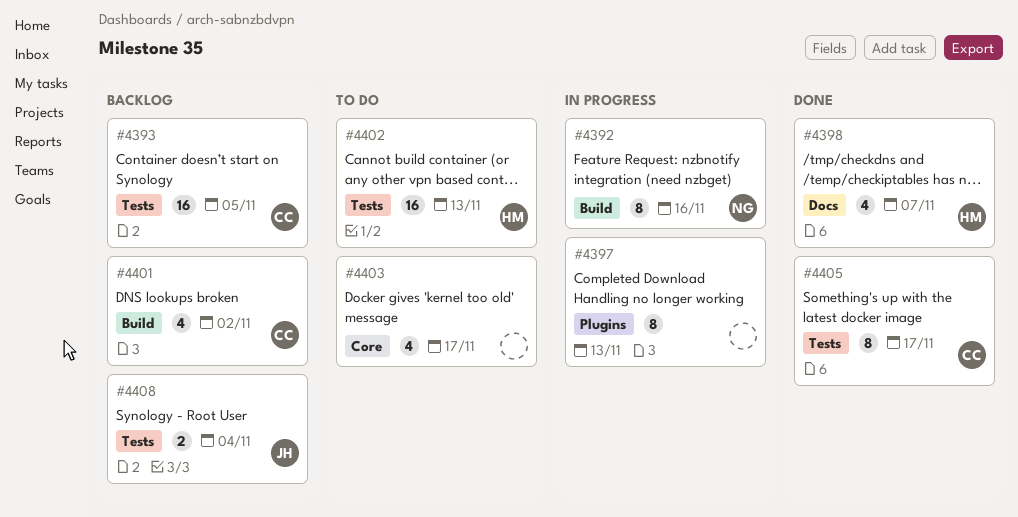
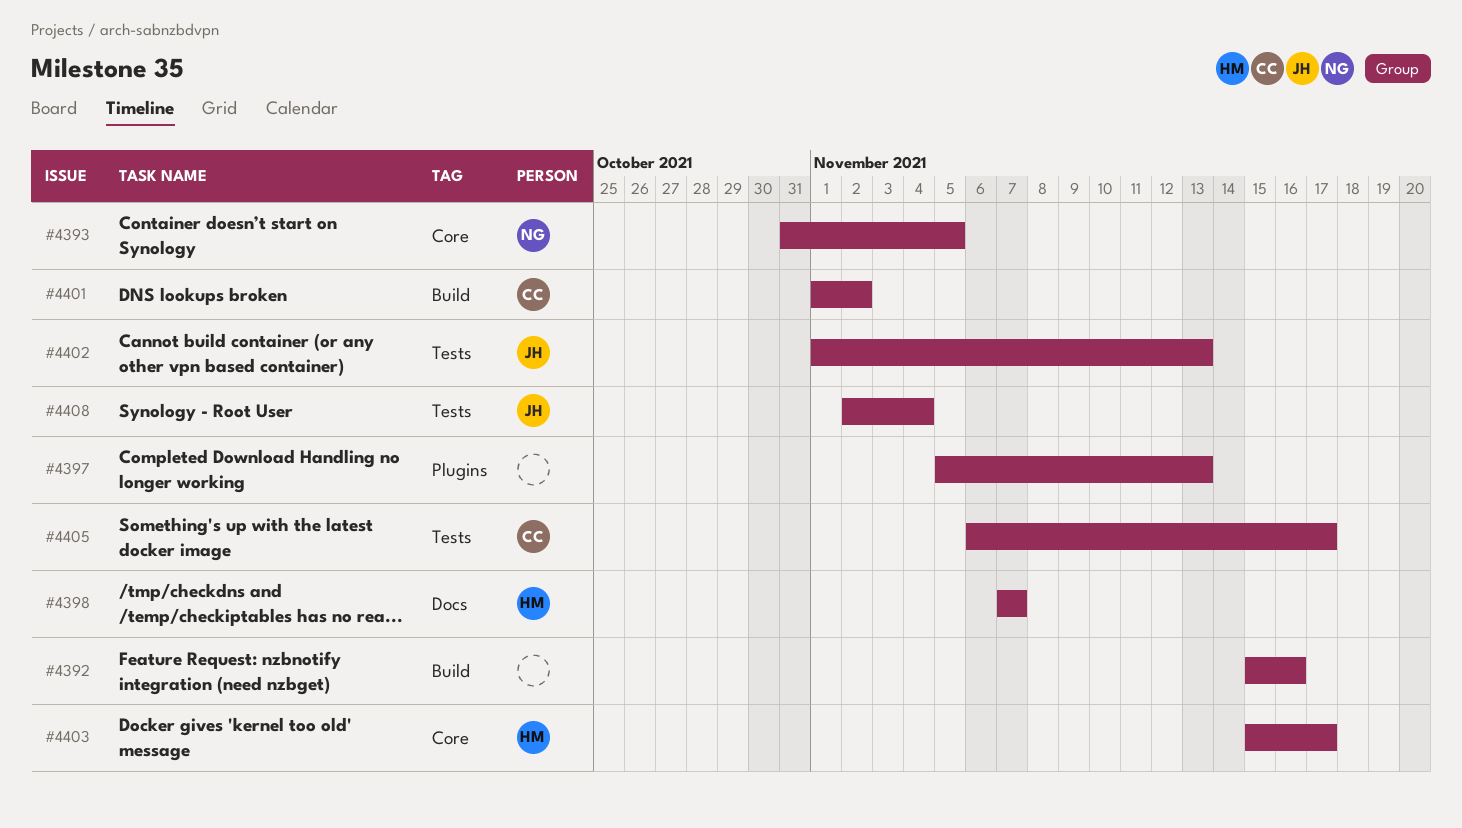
#4392, owner: NG -> none
#4393, owner: CC -> NG
#4393, label: Tests -> Core
#4402, owner: HM -> JH
#4403, owner: none -> HM

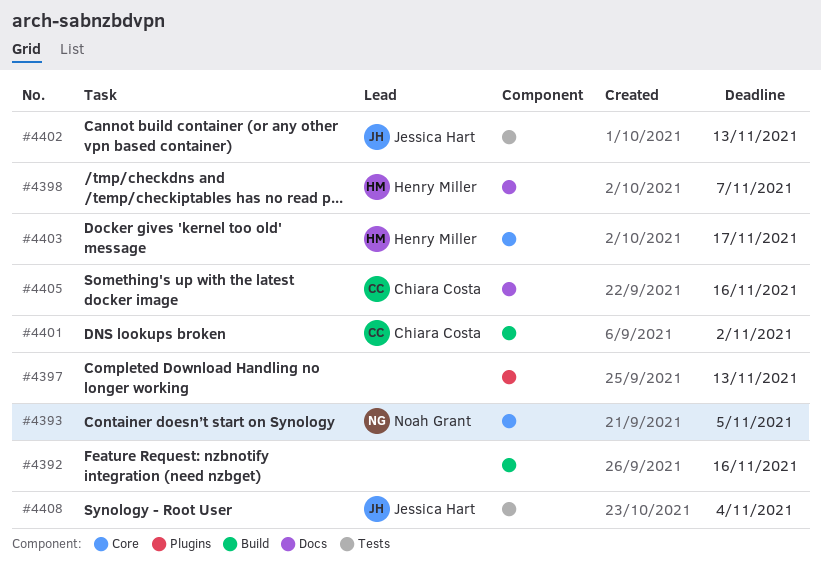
#4405, label: Tests -> Docs
#4405, due: Nov 17 -> Nov 16

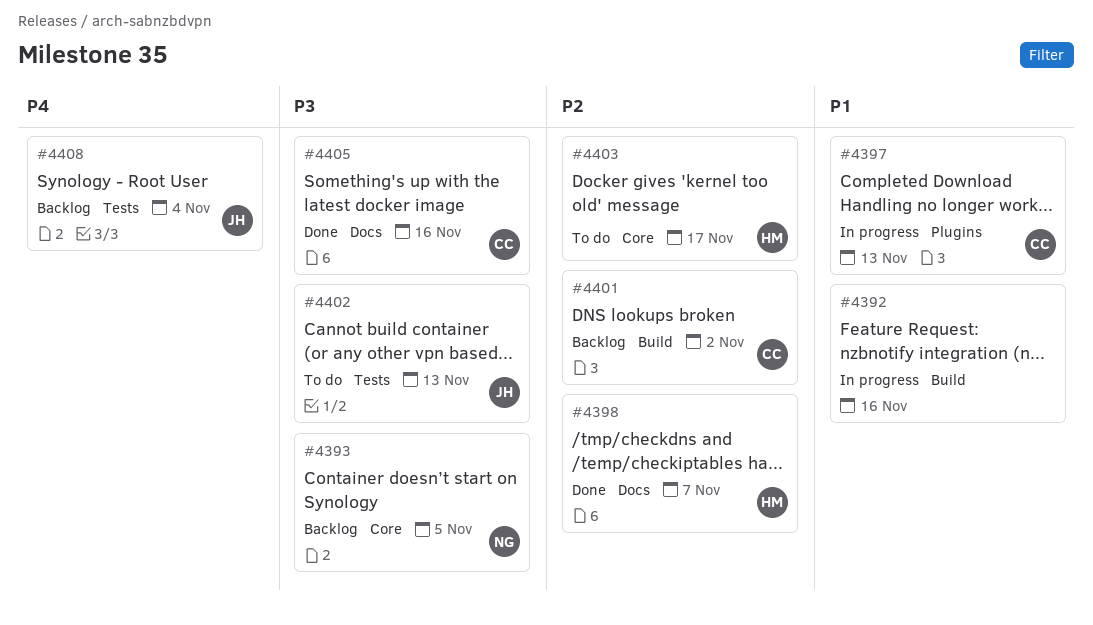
#4397, owner: none -> Chiara Costa

